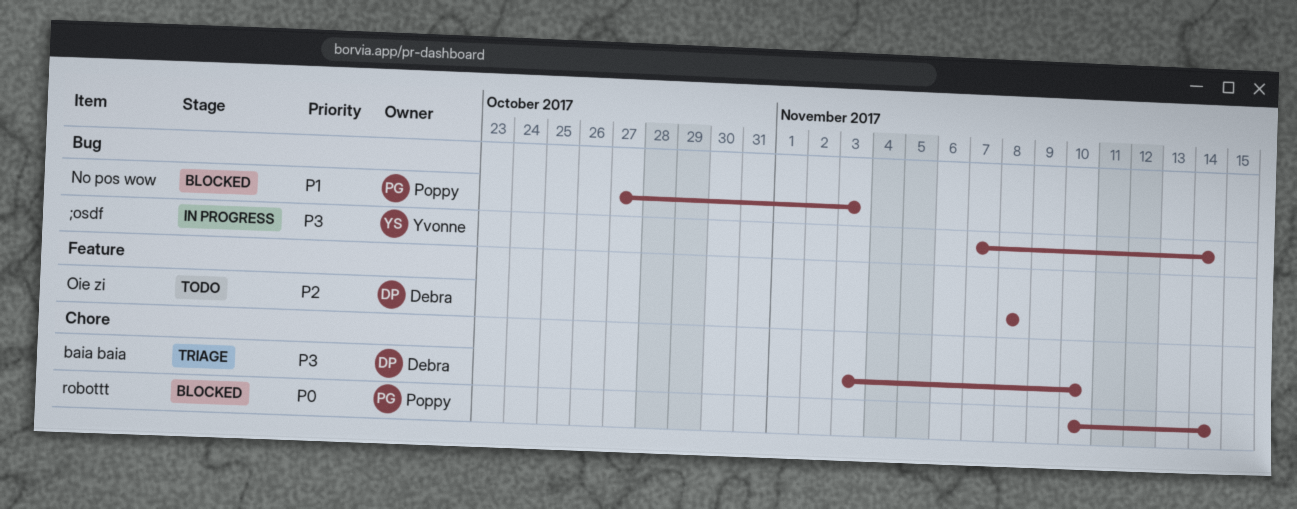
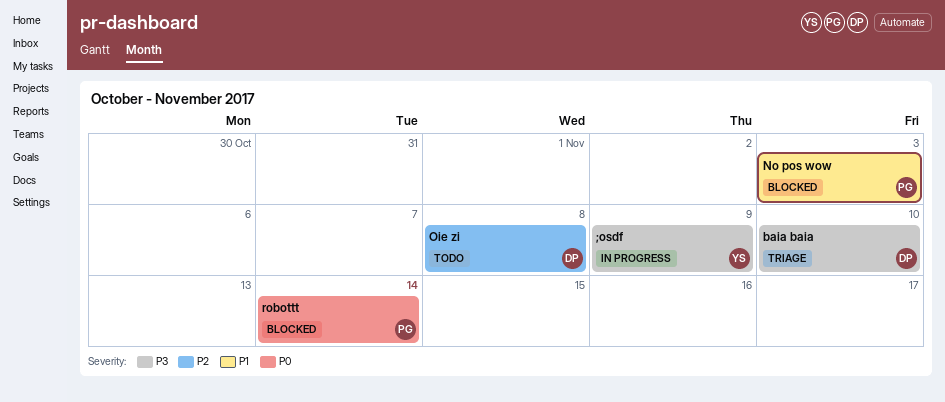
;osdf, due: Nov 14 -> Nov 9

